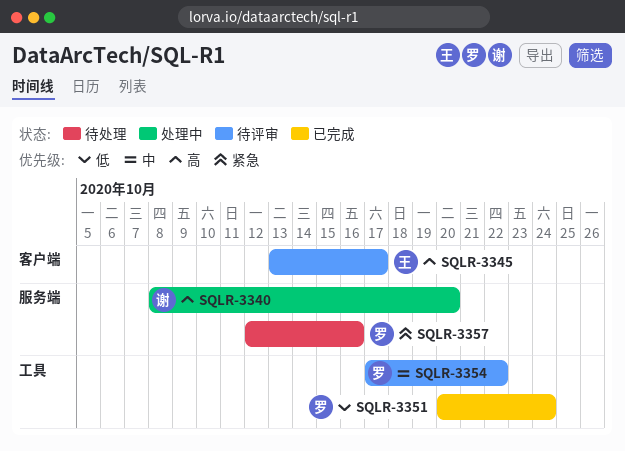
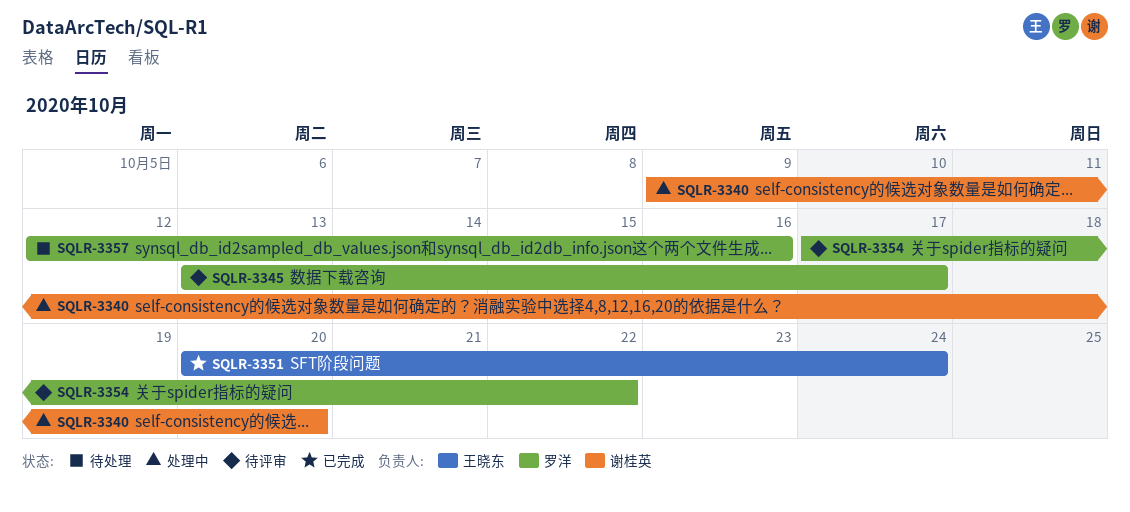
SQLR-3340, start: Oct 8 -> Oct 9
SQLR-3345, owner: 王晓东 -> 罗洋
SQLR-3351, owner: 罗洋 -> 王晓东

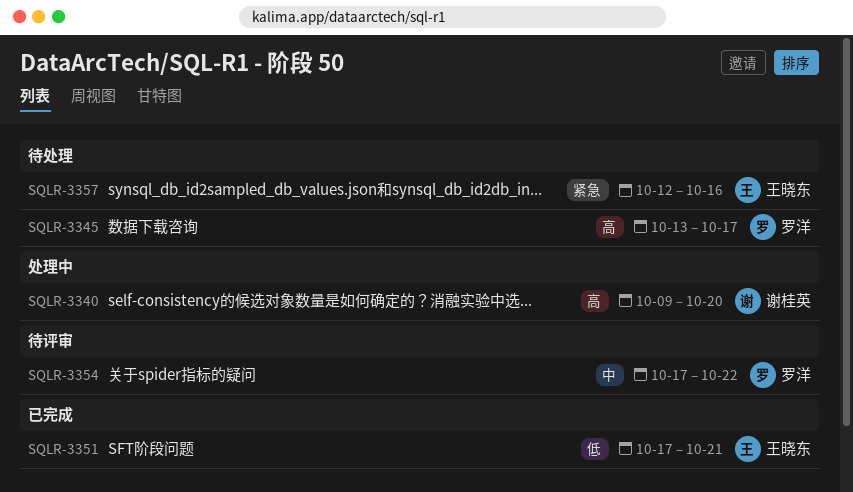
SQLR-3345, status: 待评审 -> 待处理
SQLR-3351, start: Oct 20 -> Oct 17
SQLR-3351, due: Oct 24 -> Oct 21
SQLR-3357, owner: 罗洋 -> 王晓东

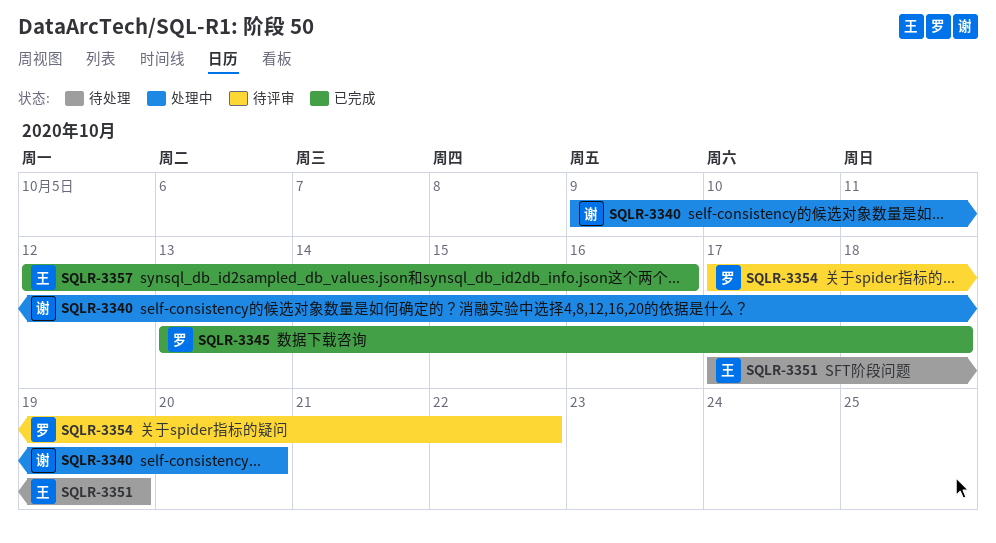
SQLR-3345, status: 待处理 -> 已完成
SQLR-3345, due: Oct 17 -> Oct 18
SQLR-3351, status: 已完成 -> 待处理
SQLR-3351, due: Oct 21 -> Oct 19
SQLR-3357, status: 待处理 -> 已完成

